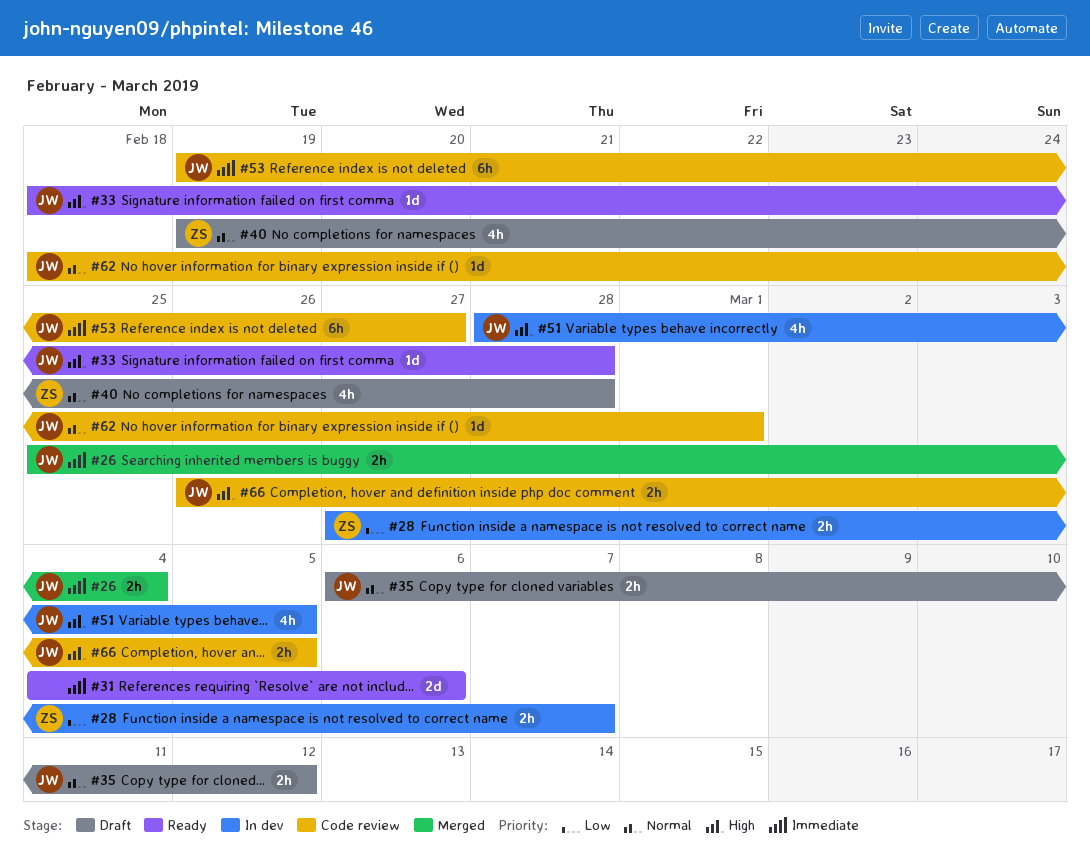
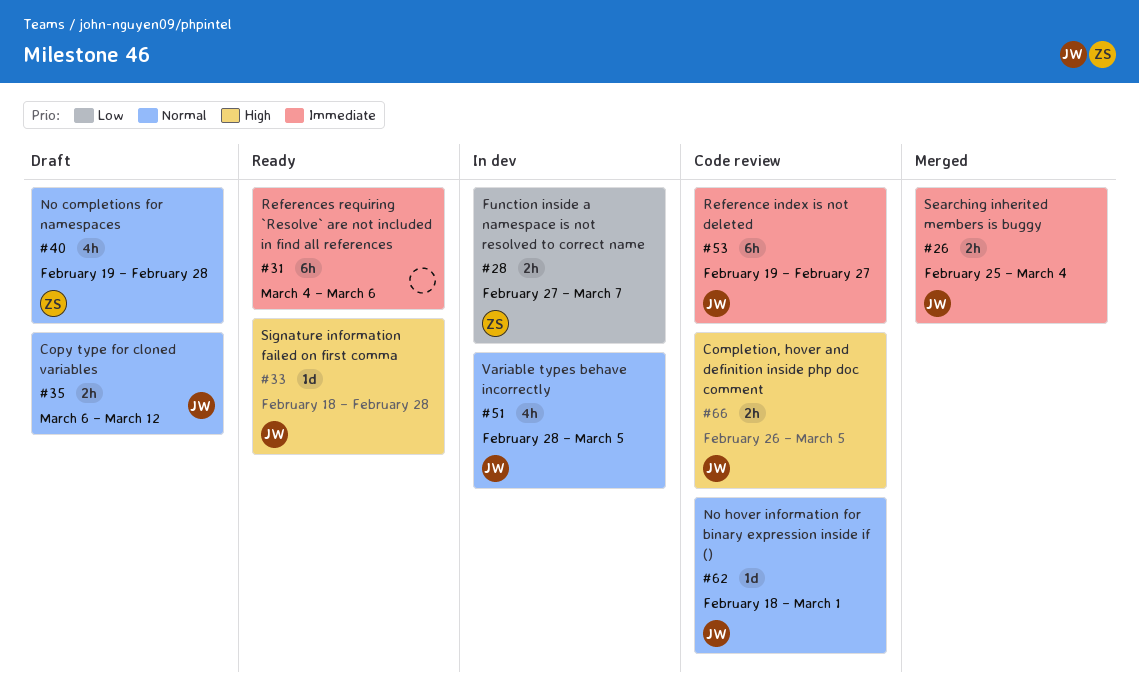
#31, estimate: 2d -> 6h
#51, priority: High -> Normal

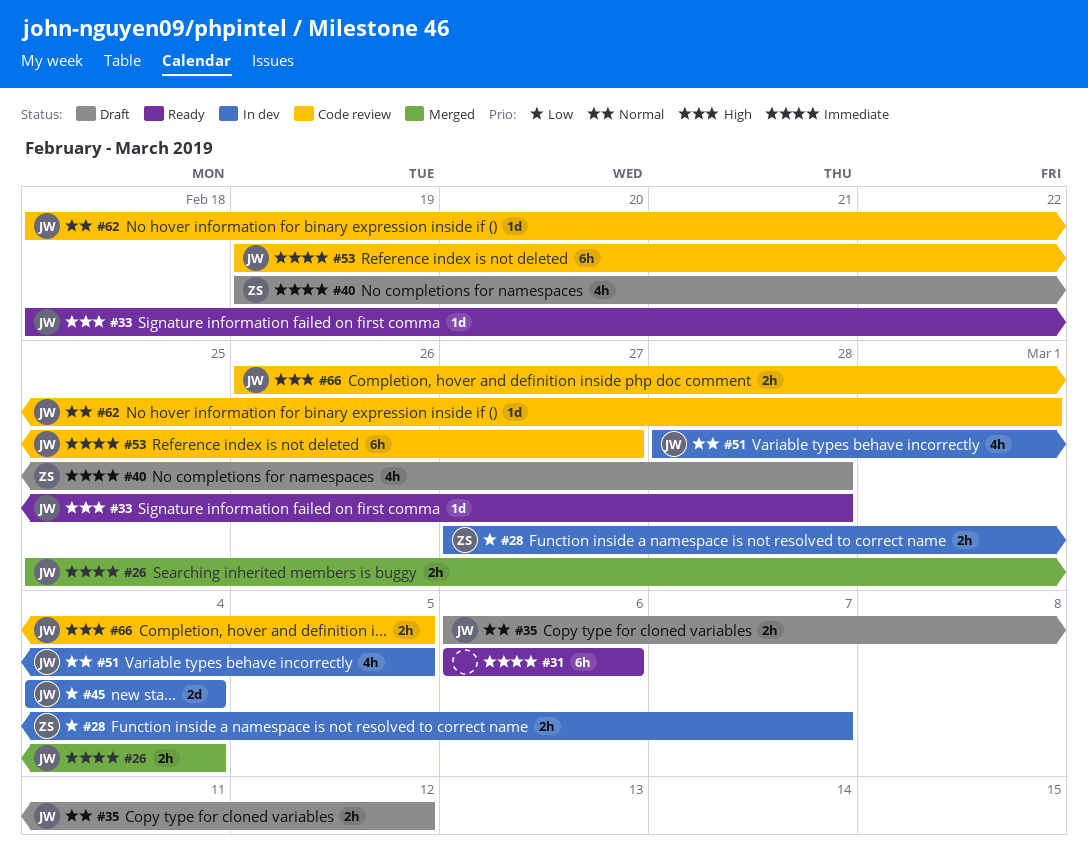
#31, start: Mar 4 -> Mar 6
#40, priority: Normal -> Immediate
#45: none -> present

